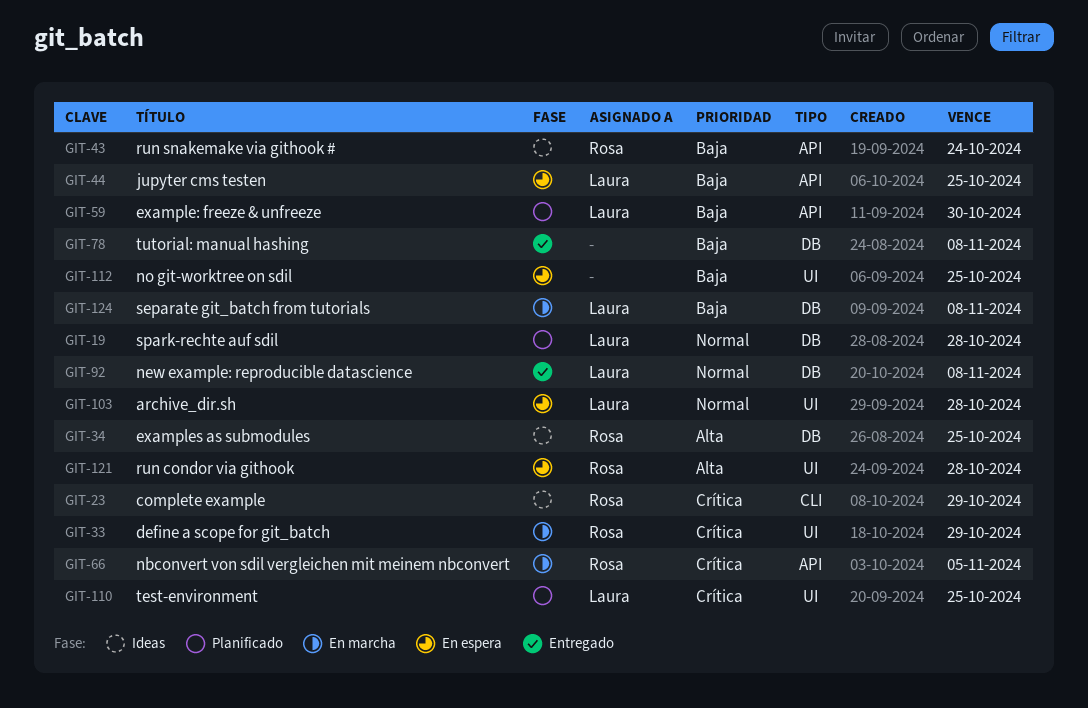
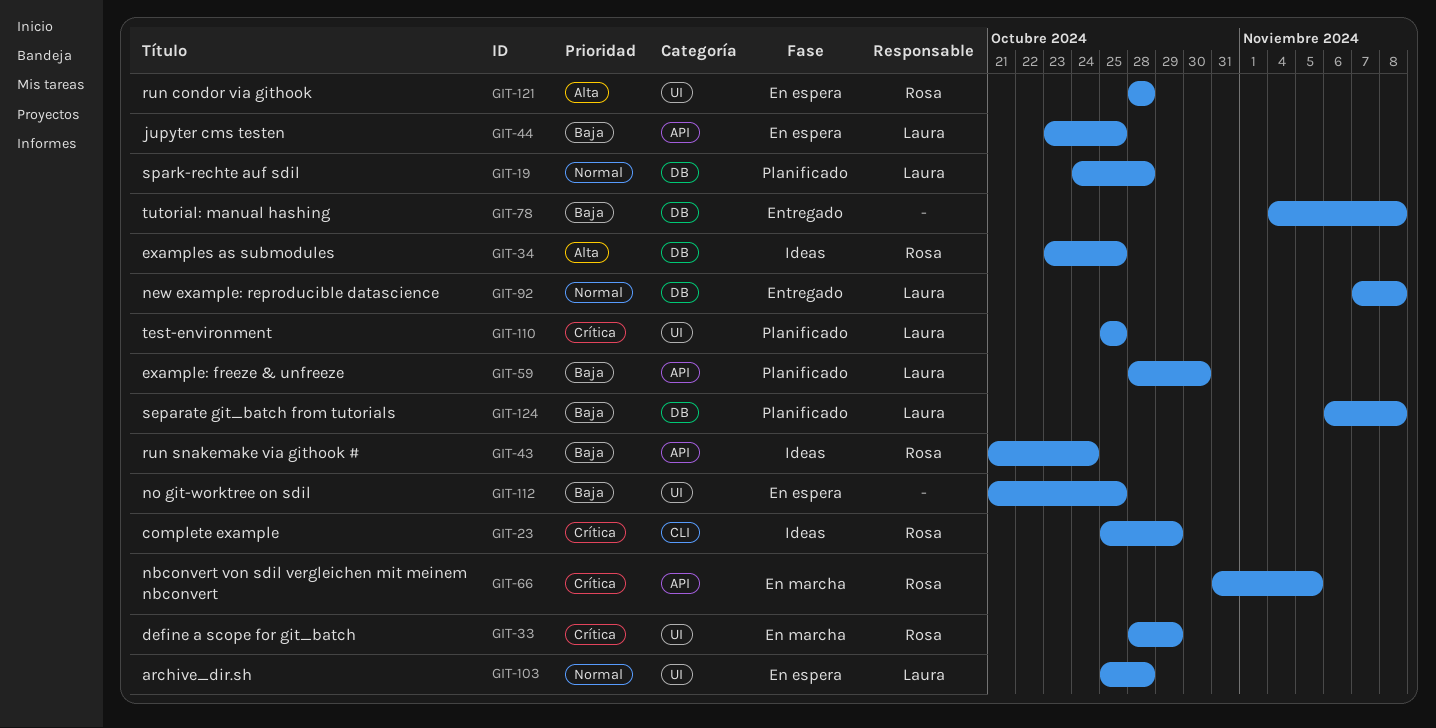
GIT-124, status: En marcha -> Planificado

